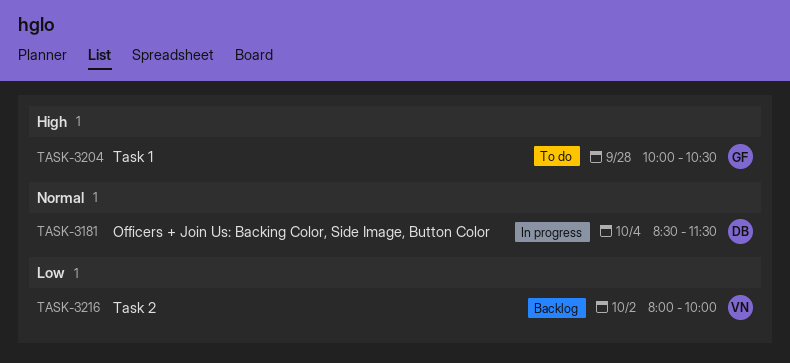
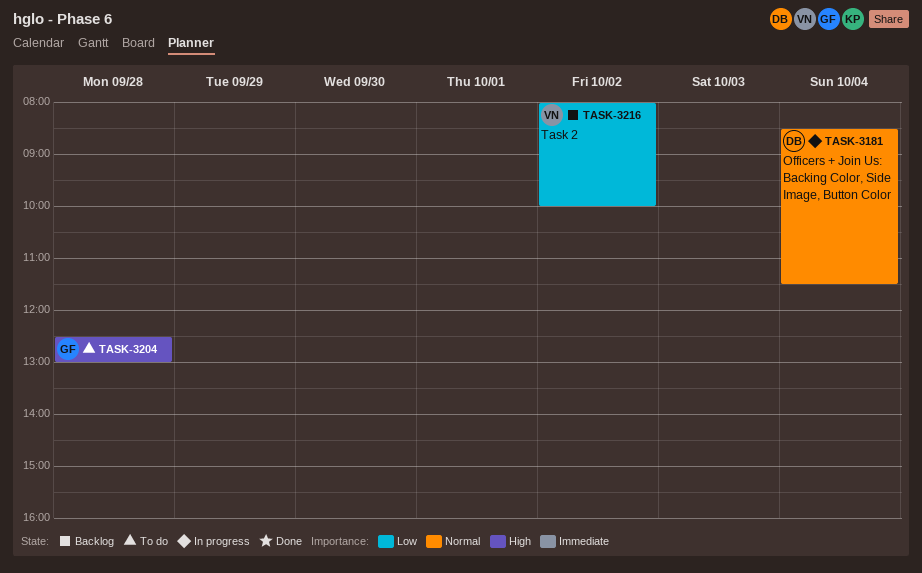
TASK-3204, begins: 10:00 -> 12:30
TASK-3204, ends: 10:30 -> 13:00

